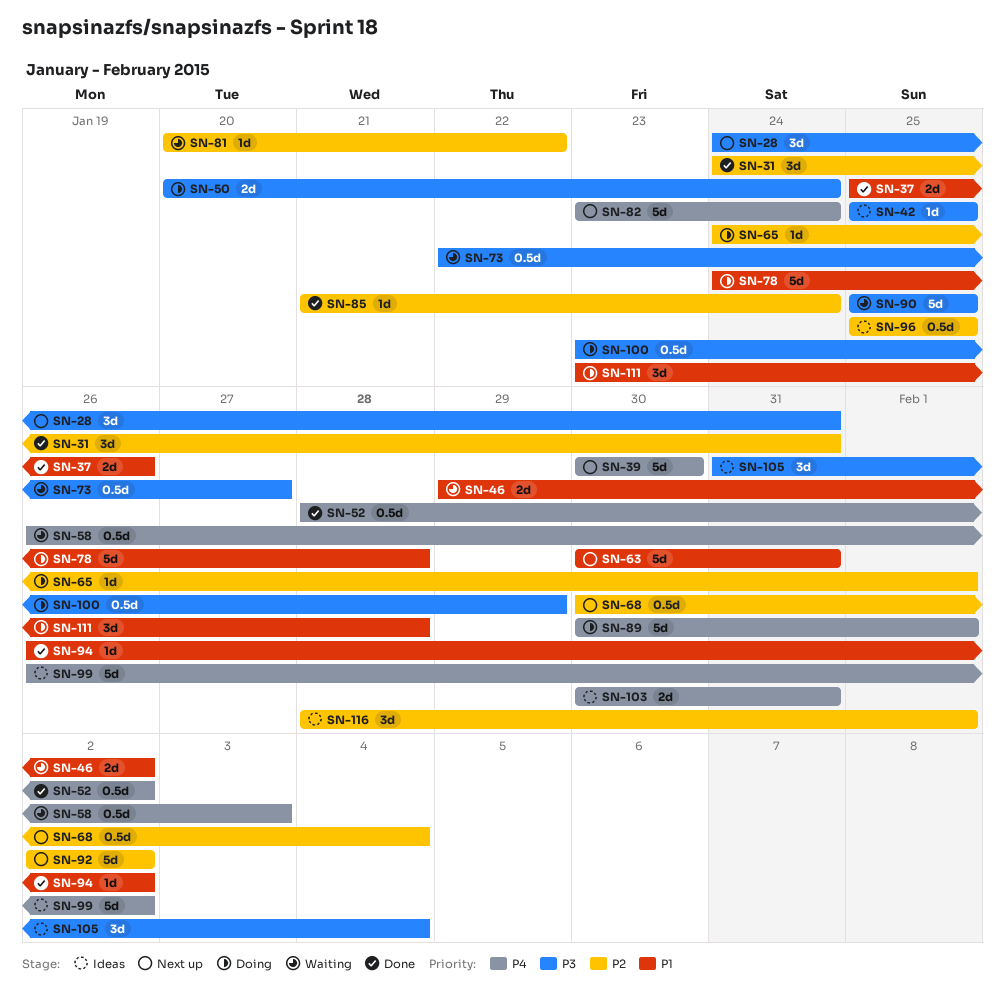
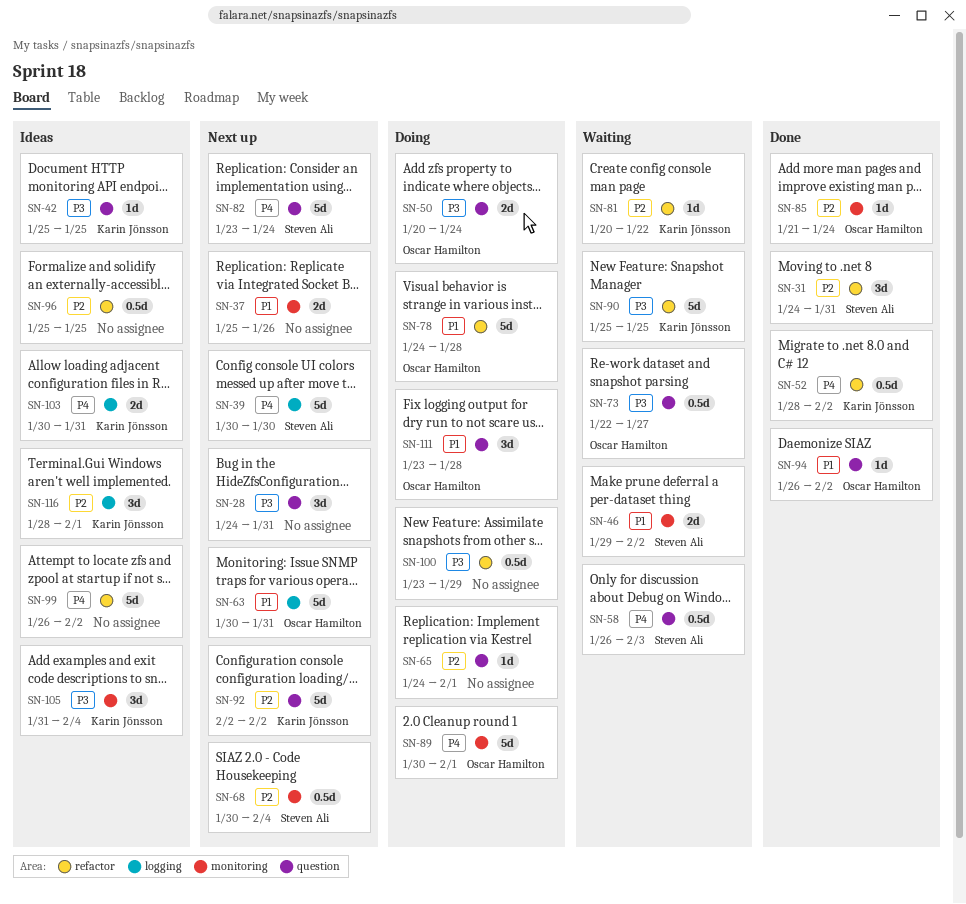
SN-37, status: Done -> Next up

